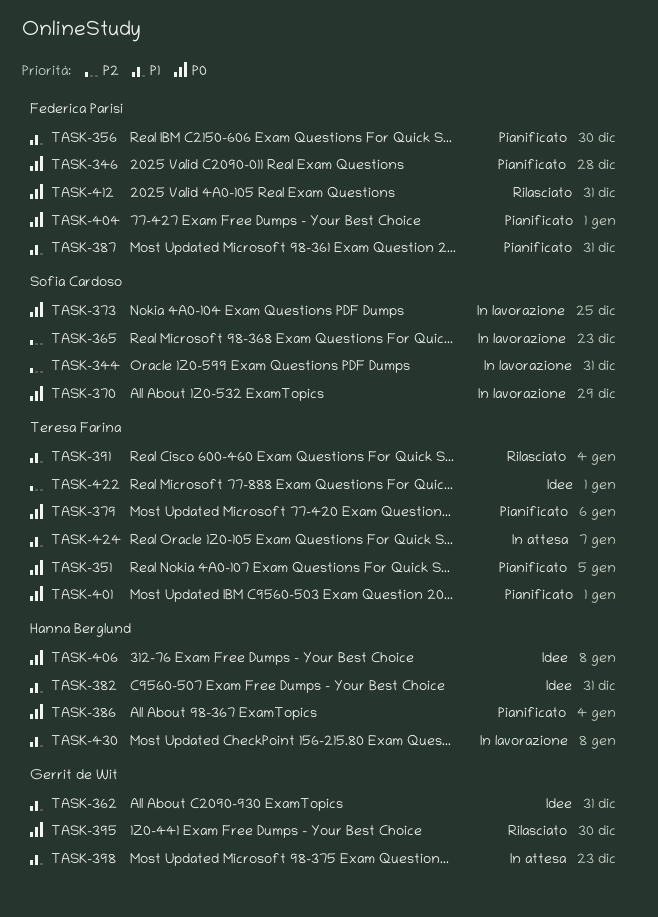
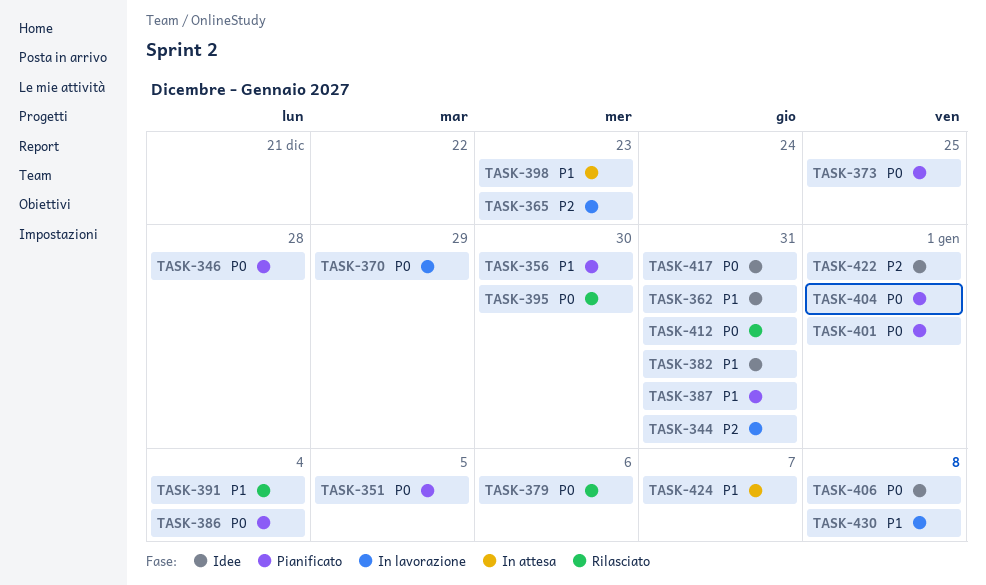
TASK-373, status: In lavorazione -> Pianificato
TASK-379, status: Pianificato -> Rilasciato
TASK-417: none -> present

